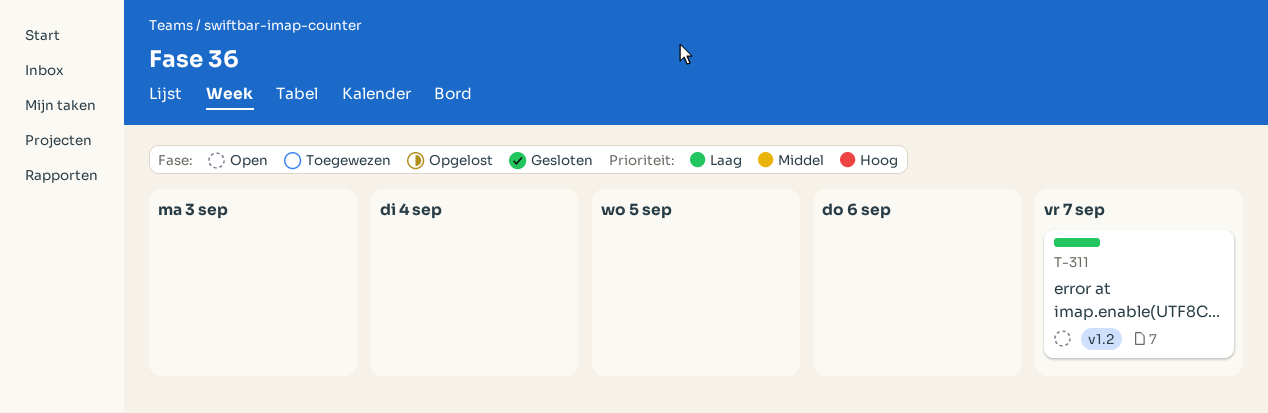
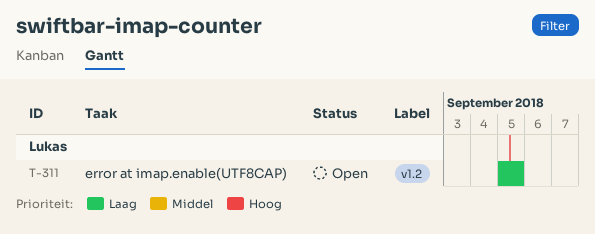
T-311, due: Sep 7 -> Sep 5

